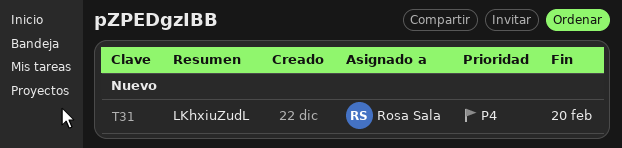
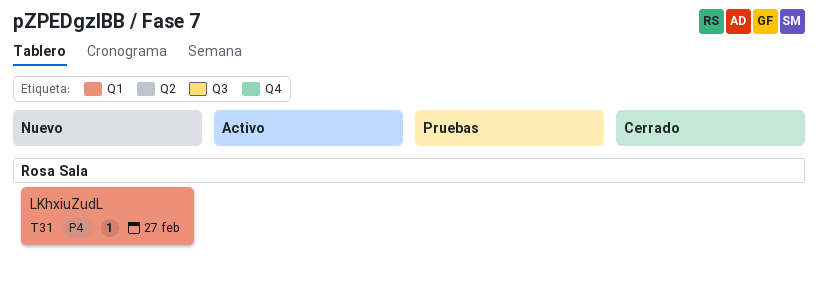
T31, due: Feb 20 -> Feb 27

